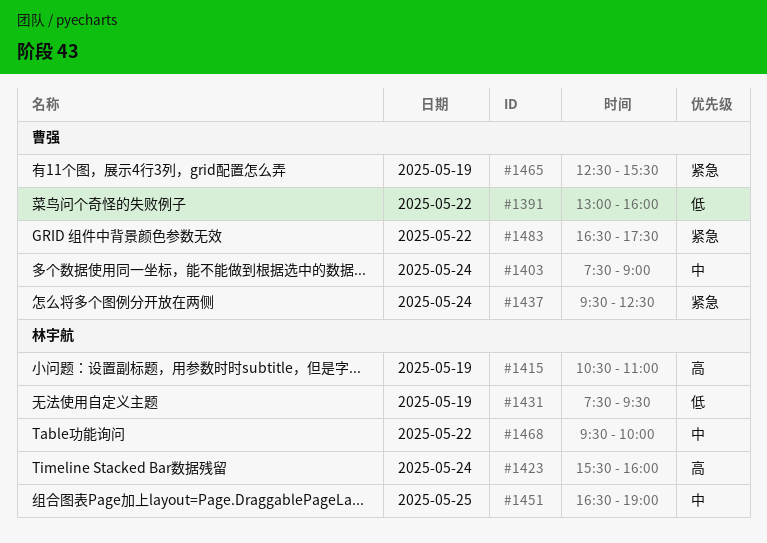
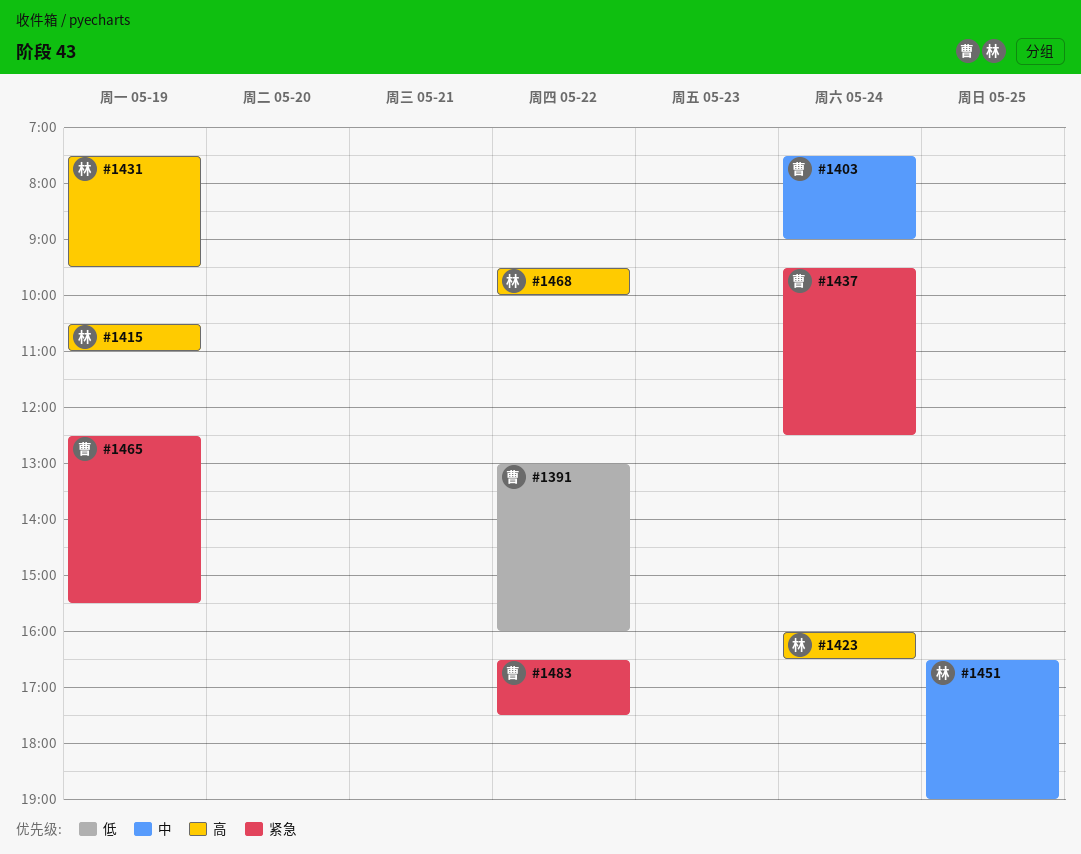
#1423, begins: 15:30 -> 16:00
#1423, ends: 16:00 -> 16:30
#1431, priority: 低 -> 高
#1468, priority: 中 -> 高

